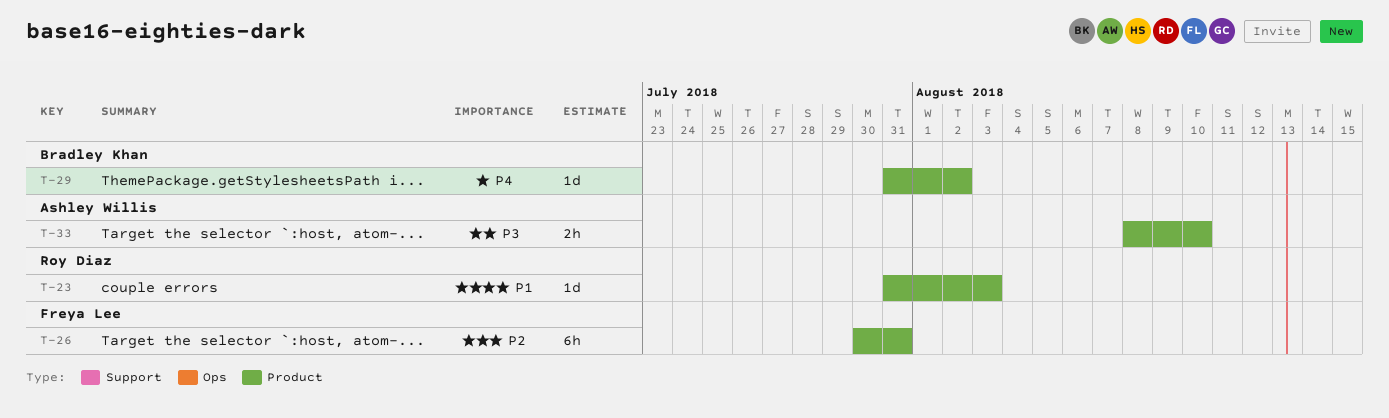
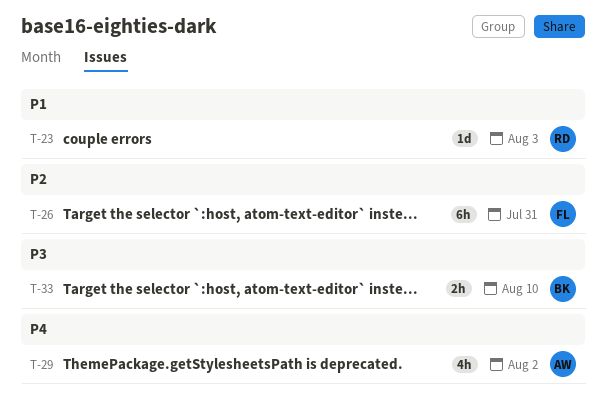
T-29, owner: Bradley Khan -> Ashley Willis
T-29, estimate: 1d -> 4h
T-33, owner: Ashley Willis -> Bradley Khan

